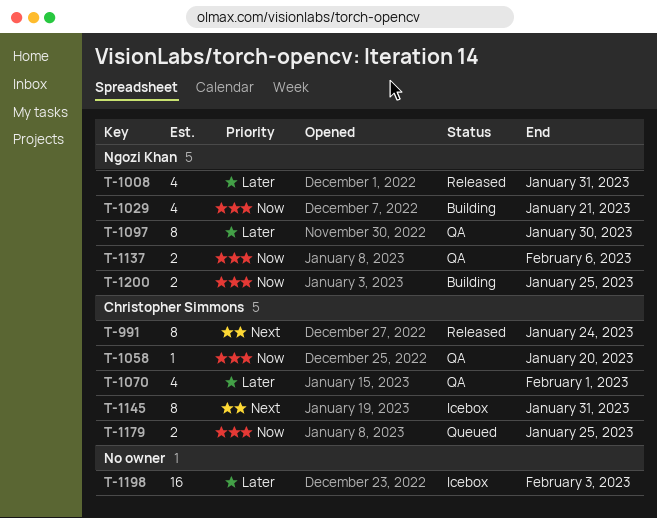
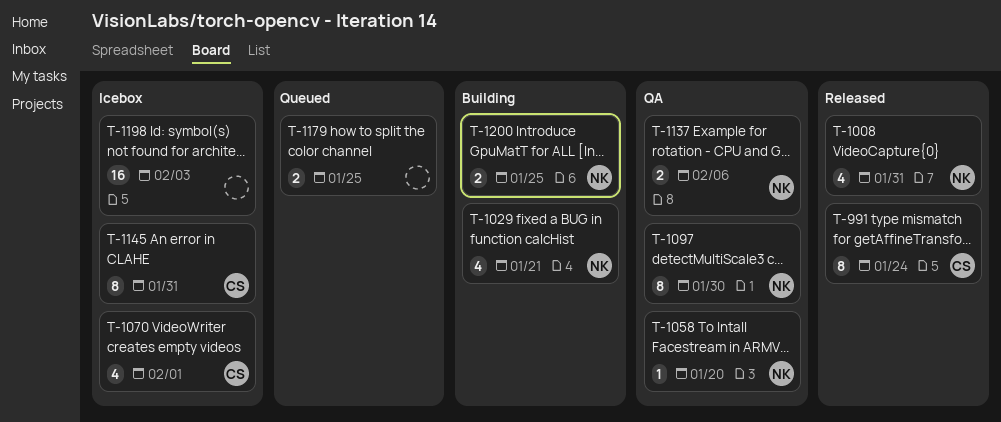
T-1058, owner: Christopher Simmons -> Ngozi Khan
T-1070, status: QA -> Icebox
T-1179, owner: Christopher Simmons -> none

